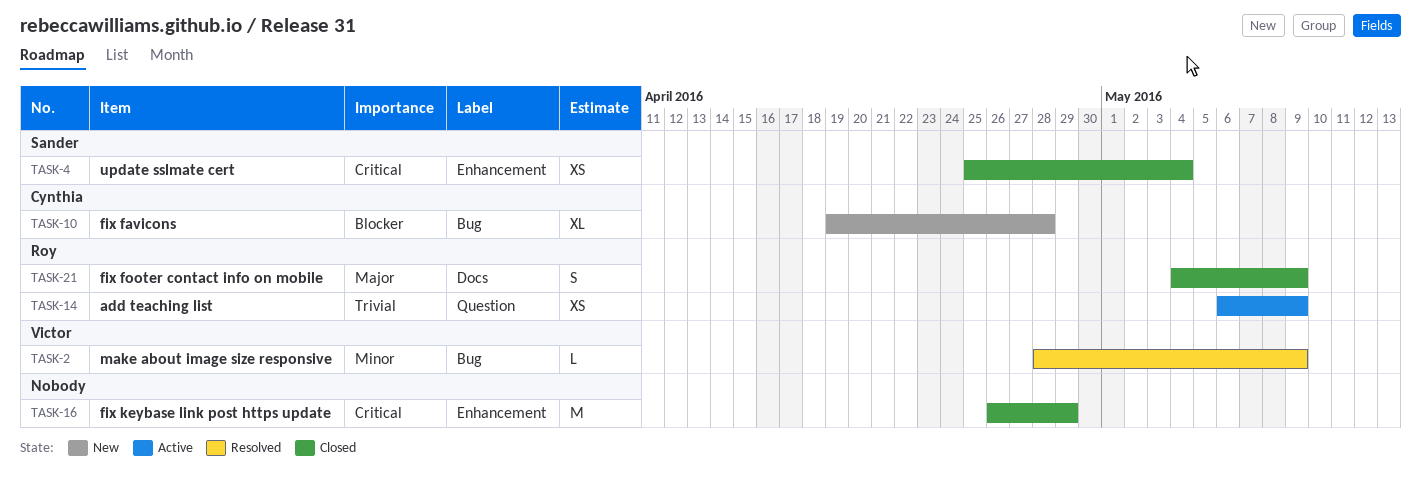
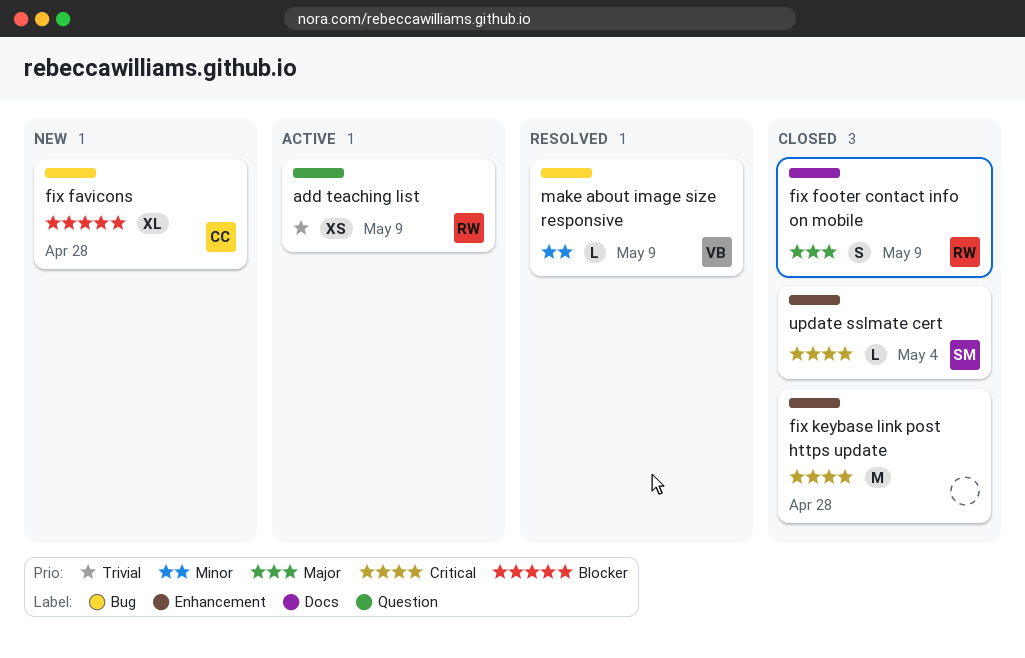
fix keybase link post https update, due: Apr 29 -> Apr 28
update sslmate cert, estimate: XS -> L

